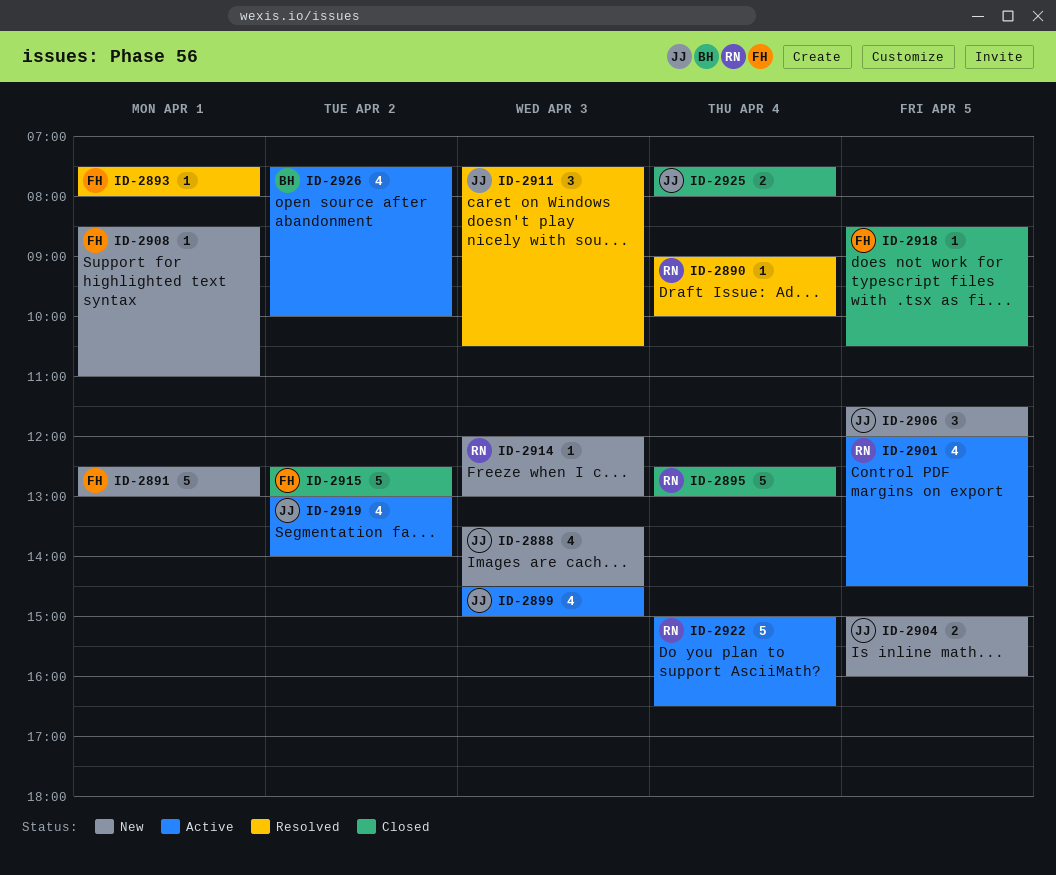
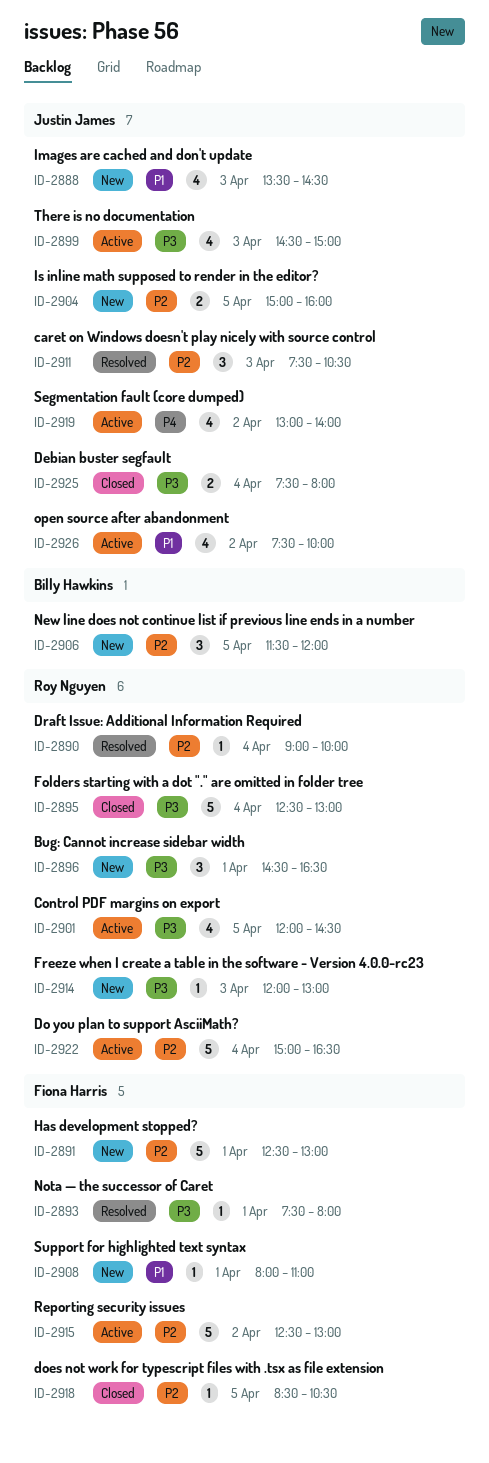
ID-2896: none -> present
ID-2906, owner: Justin James -> Billy Hawkins
ID-2908, begins: 08:30 -> 08:00
ID-2915, status: Closed -> Active
ID-2926, owner: Billy Hawkins -> Justin James

